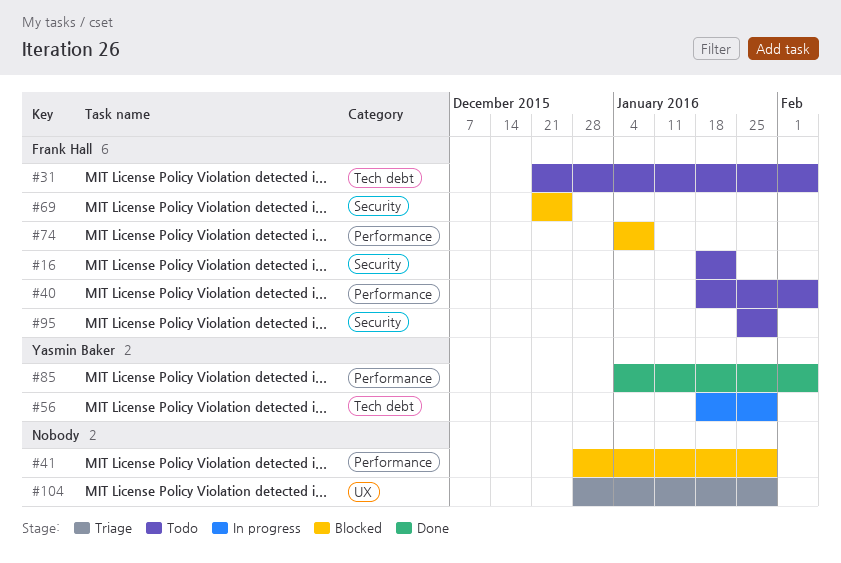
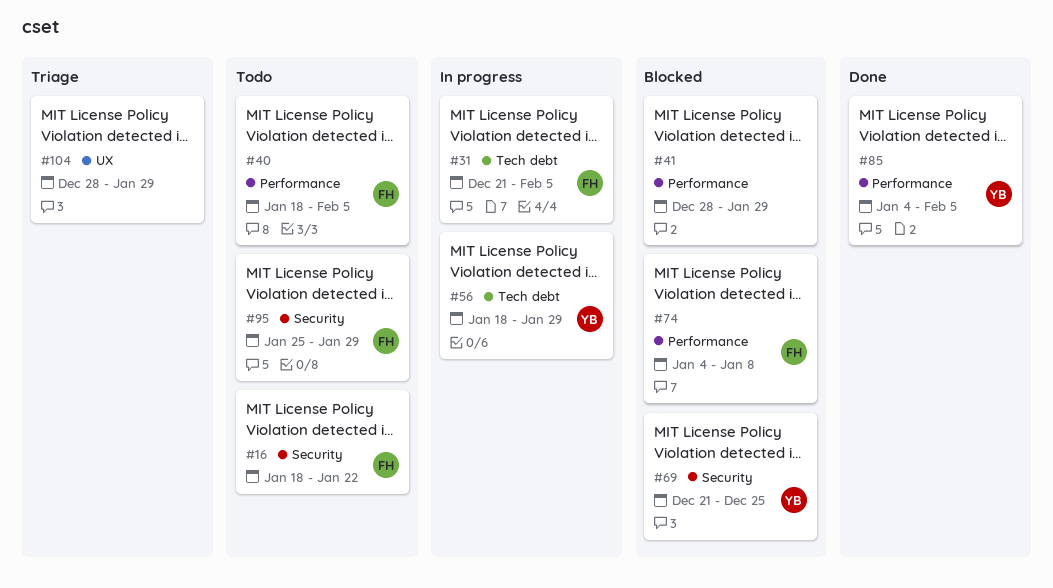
#31, status: Todo -> In progress
#69, owner: Frank Hall -> Yasmin Baker

